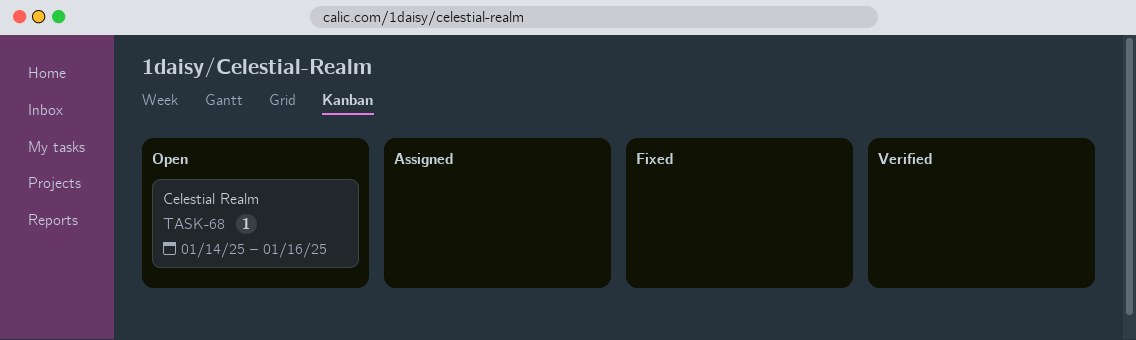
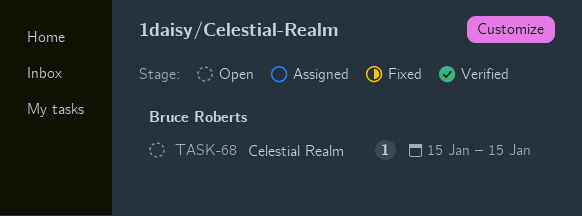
TASK-68, start: Jan 14 -> Jan 15
TASK-68, due: Jan 16 -> Jan 15

